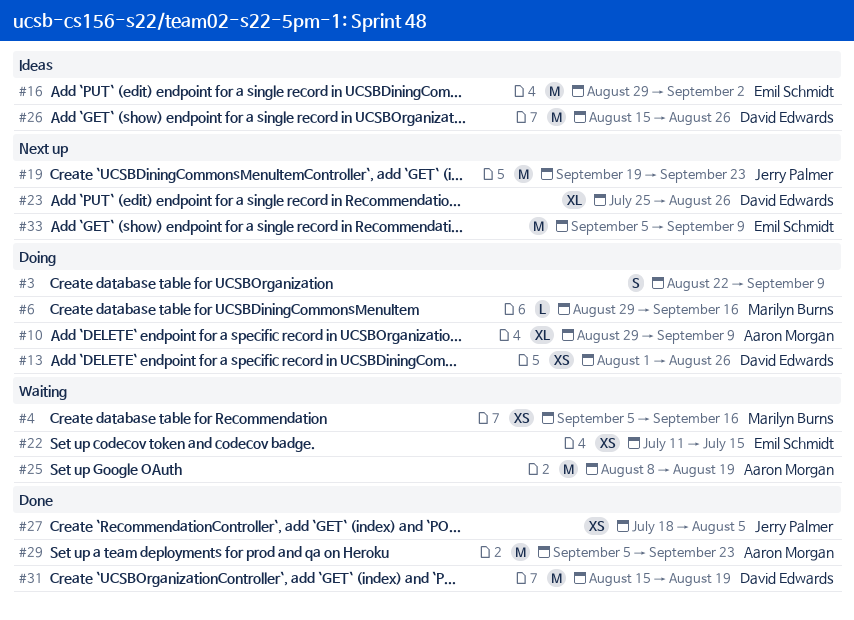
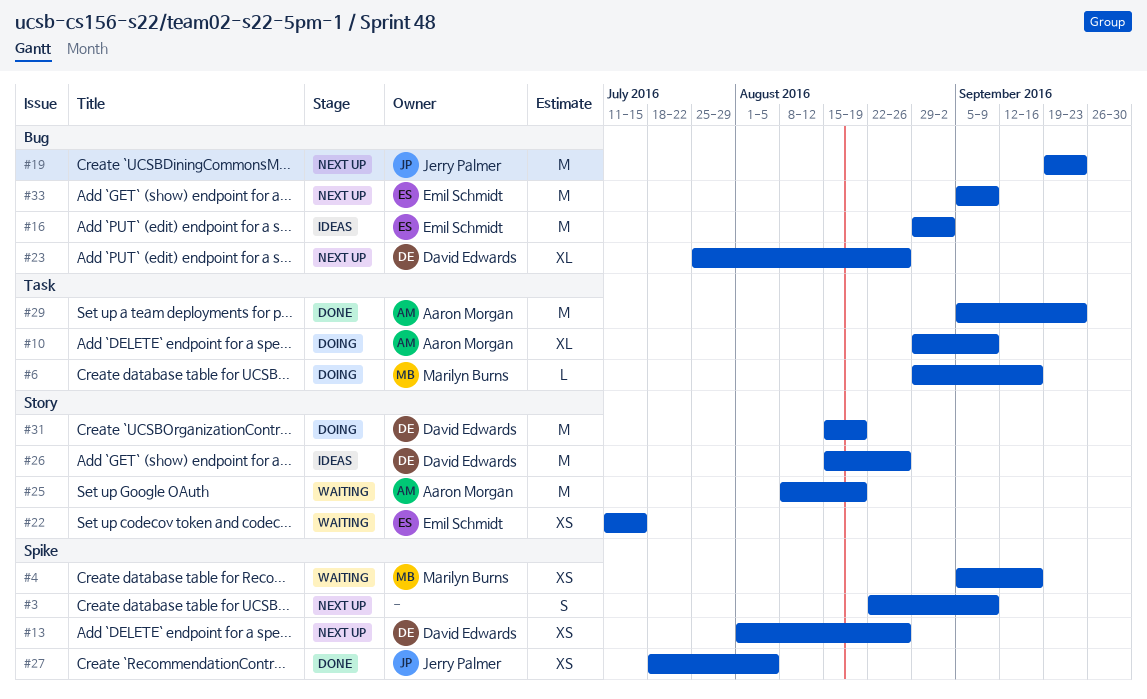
#3, status: Doing -> Next up
#13, status: Doing -> Next up
#31, status: Done -> Doing

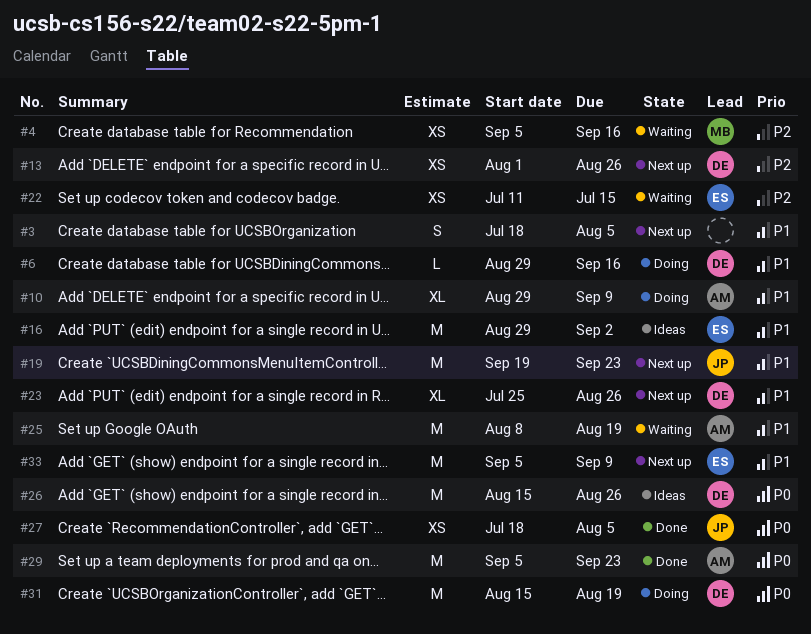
#3, start: Aug 22 -> Jul 18
#3, due: Sep 9 -> Aug 5
#6, owner: Marilyn Burns -> David Edwards

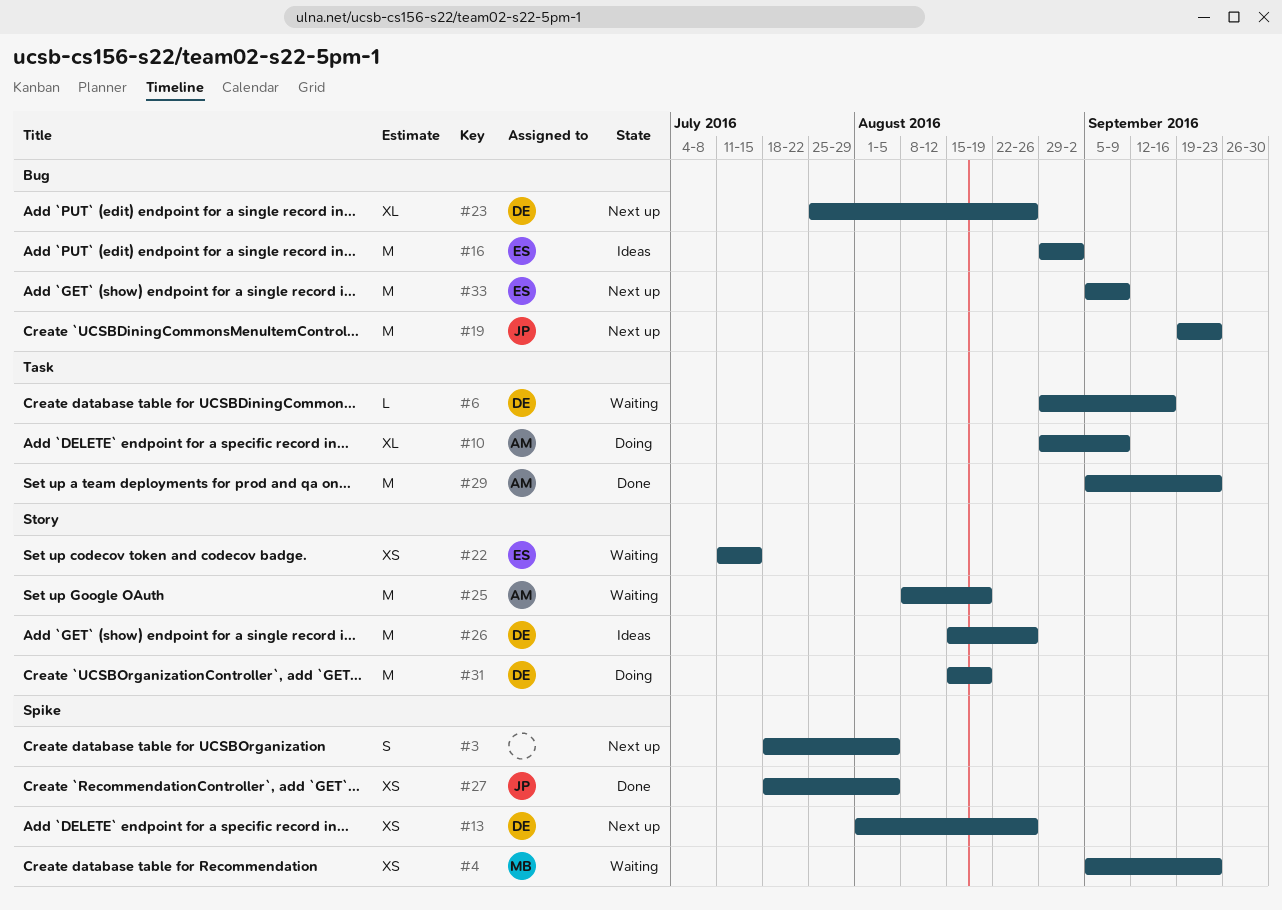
#4, due: Sep 16 -> Sep 23
#6, status: Doing -> Waiting

